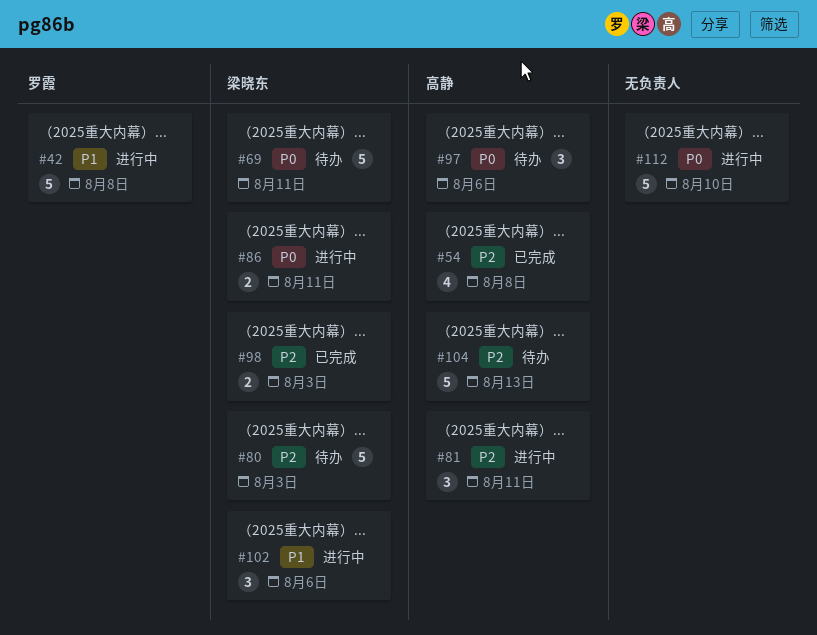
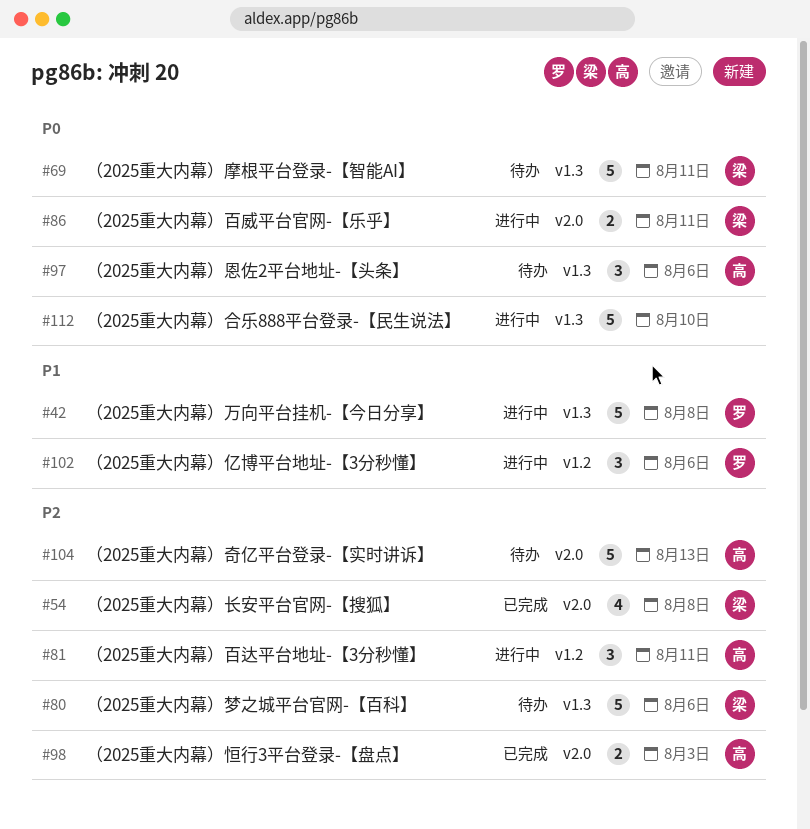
#54, owner: 高静 -> 梁晓东
#80, due: Aug 3 -> Aug 6
#98, owner: 梁晓东 -> 高静
#102, owner: 梁晓东 -> 罗霞

